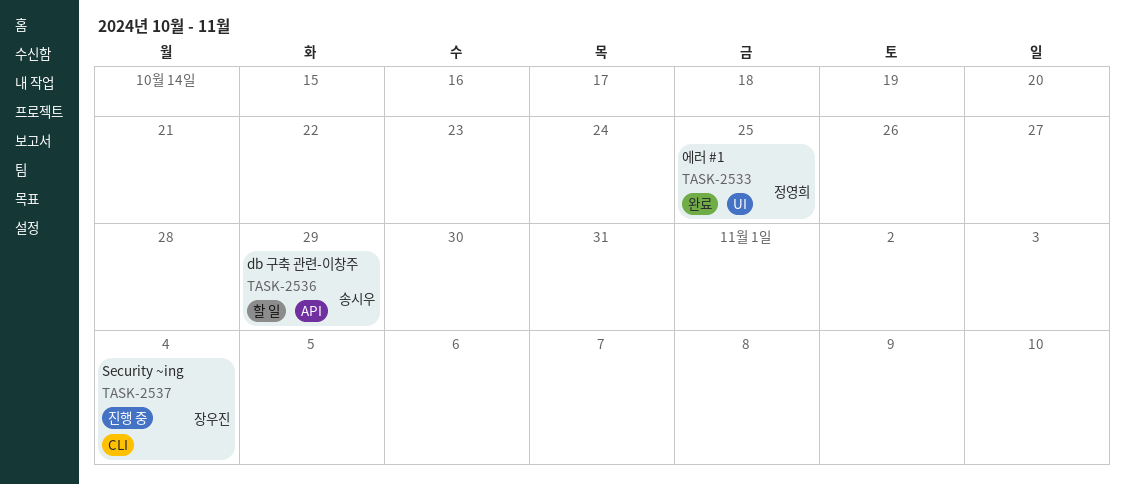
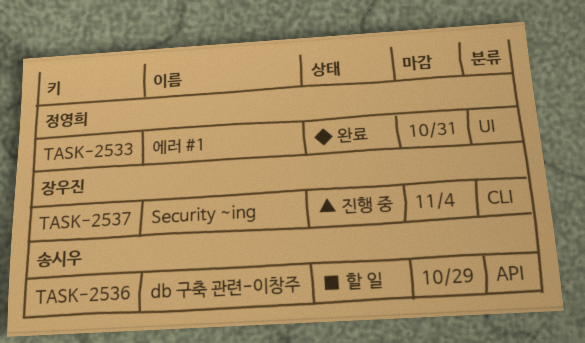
TASK-2533, due: Oct 25 -> Oct 31

